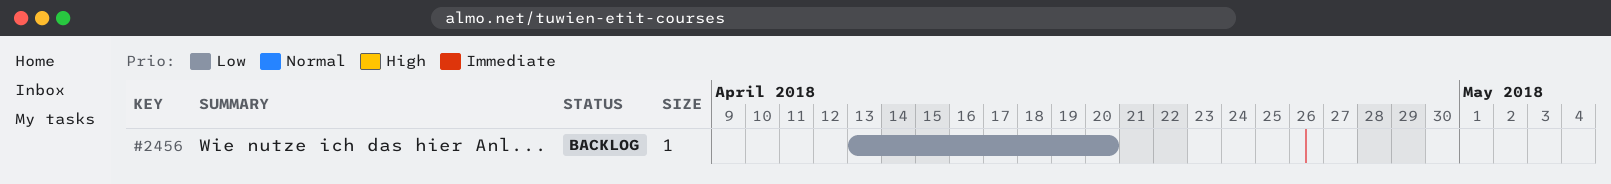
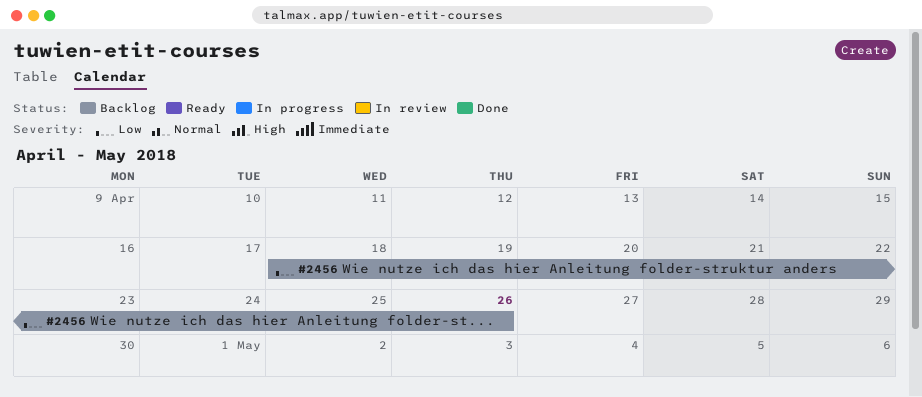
#2456, start: Apr 13 -> Apr 18
#2456, due: Apr 20 -> Apr 26

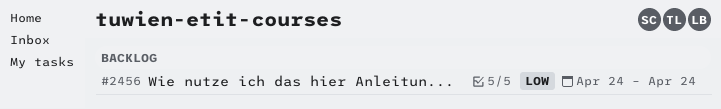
#2456, start: Apr 18 -> Apr 24
#2456, due: Apr 26 -> Apr 24

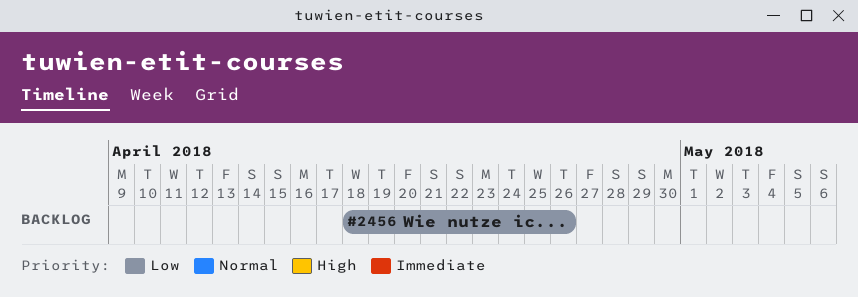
#2456, start: Apr 24 -> Apr 18
#2456, due: Apr 24 -> Apr 26

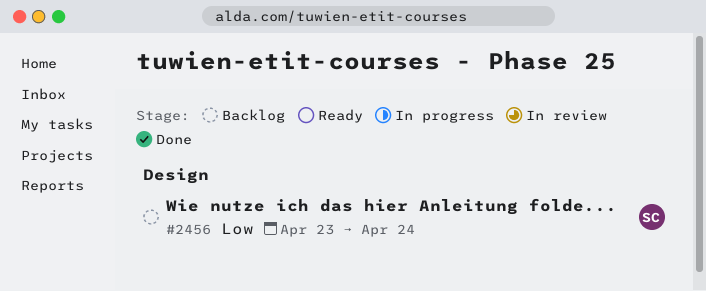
#2456, start: Apr 18 -> Apr 23
#2456, due: Apr 26 -> Apr 24

